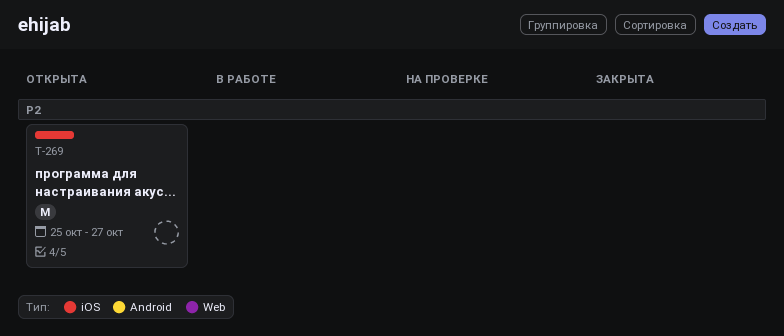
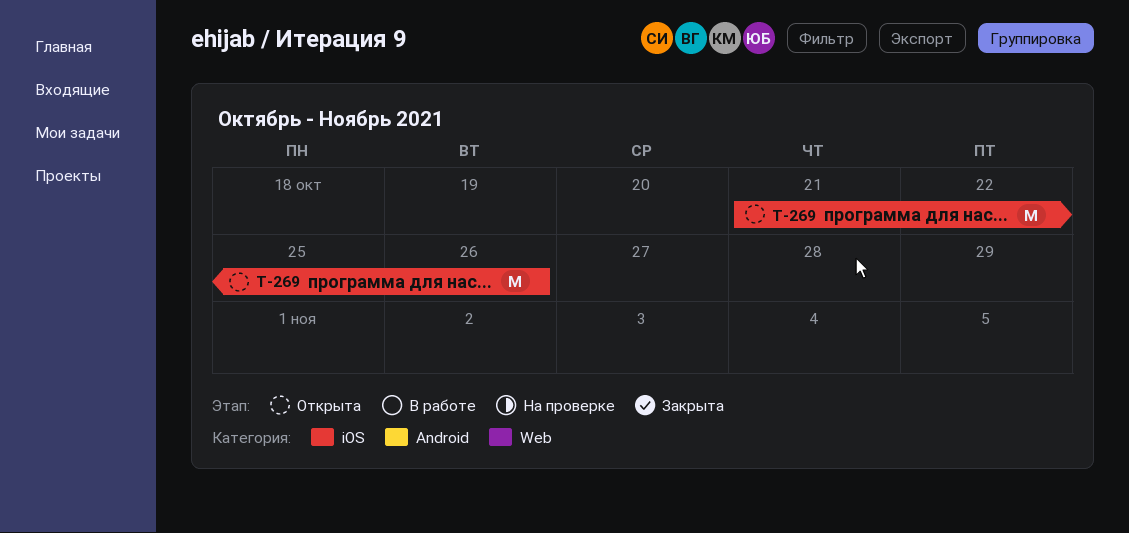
T-269, start: Oct 25 -> Oct 21
T-269, due: Oct 27 -> Oct 26

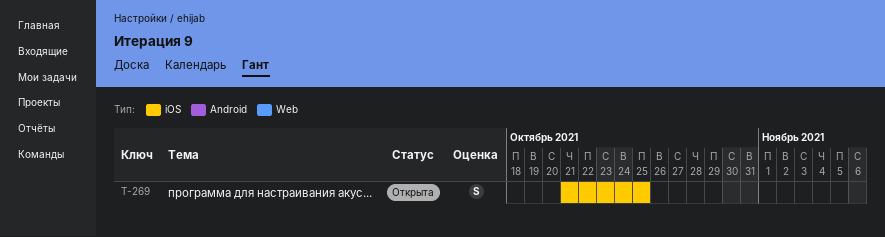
T-269, estimate: M -> S
T-269, due: Oct 26 -> Oct 25

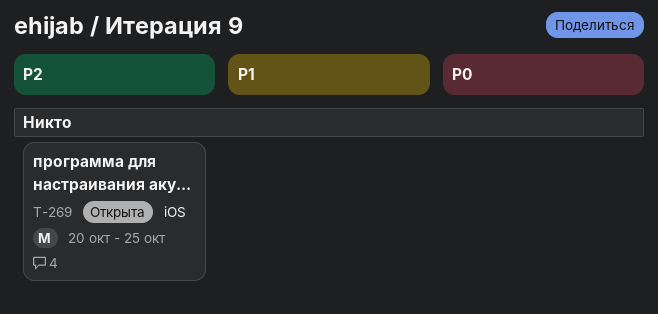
T-269, estimate: S -> M
T-269, start: Oct 21 -> Oct 20

